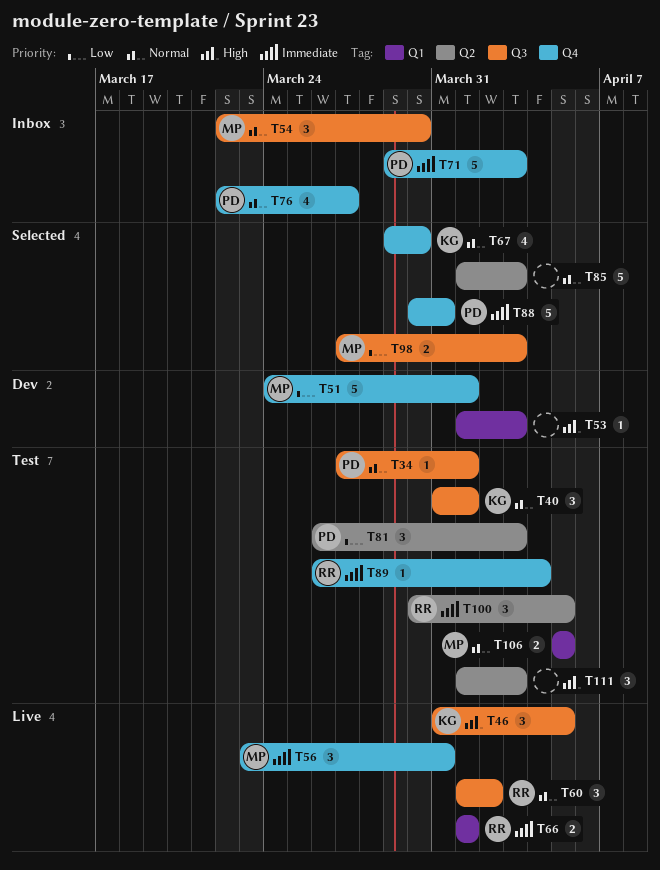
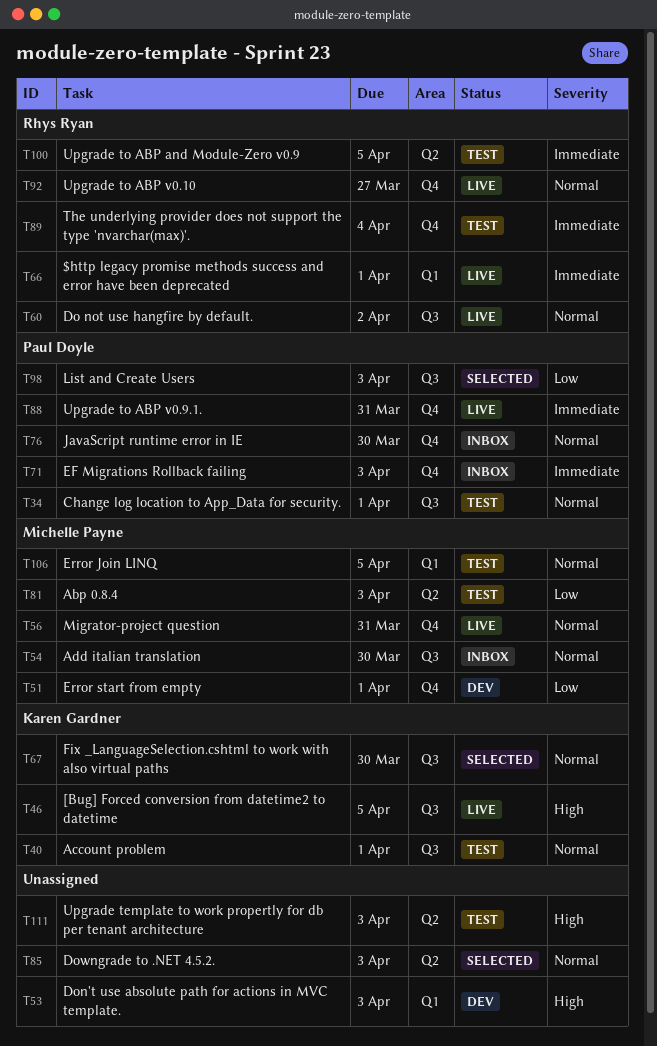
T56, priority: Immediate -> Normal
T67, label: Q4 -> Q3
T76, due: Mar 27 -> Mar 30
T81, owner: Paul Doyle -> Michelle Payne
T88, status: Selected -> Live
T92: none -> present
T98, owner: Michelle Payne -> Paul Doyle

